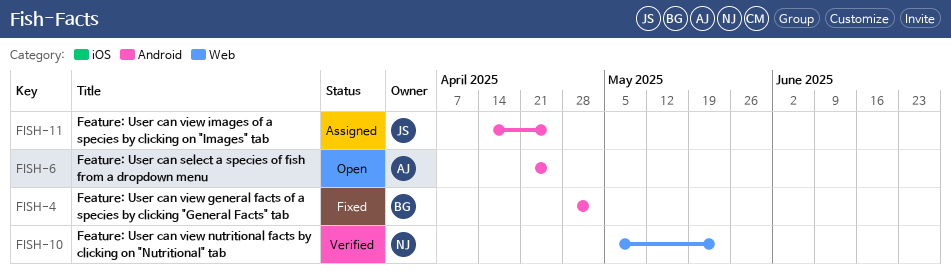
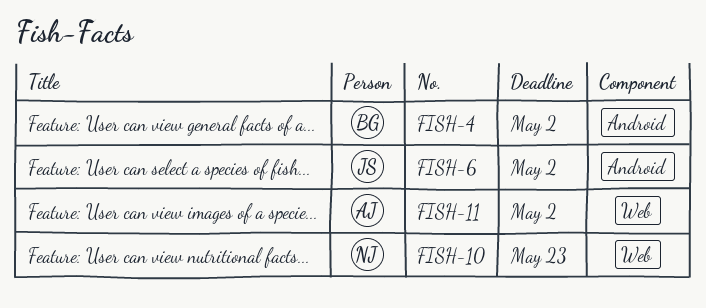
FISH-6, owner: AJ -> JS
FISH-6, due: Apr 25 -> May 2
FISH-11, owner: JS -> AJ
FISH-11, label: Android -> Web
FISH-11, due: Apr 25 -> May 2

